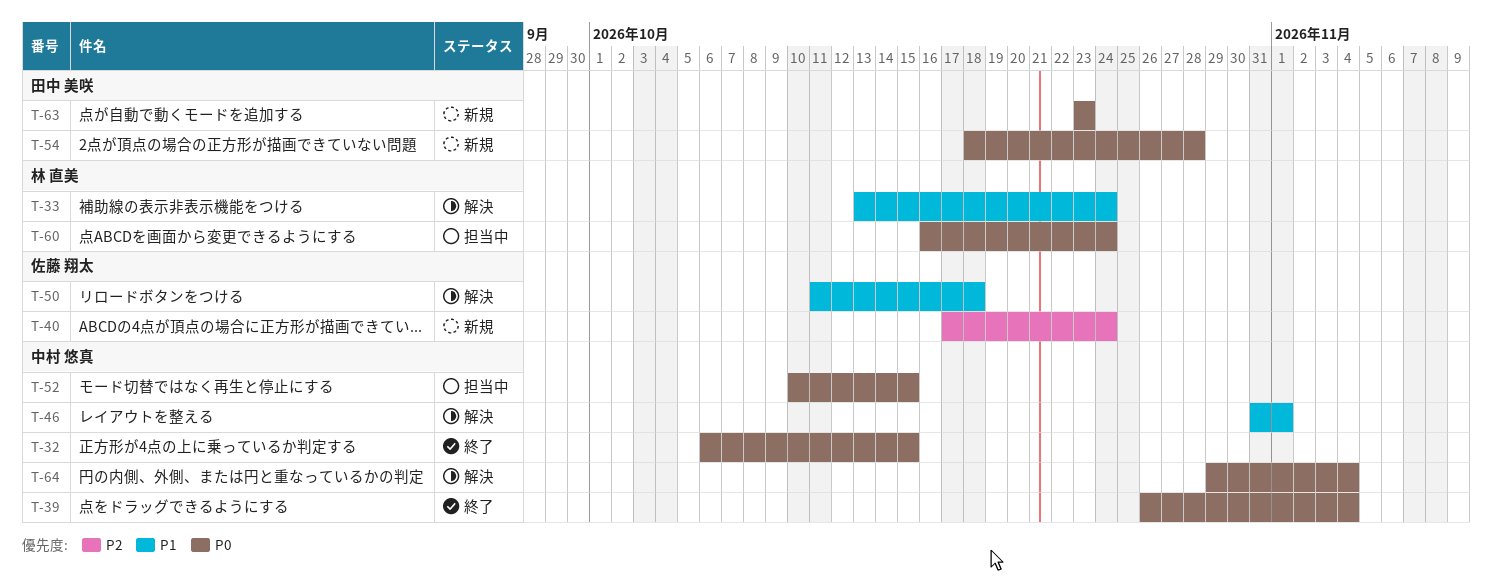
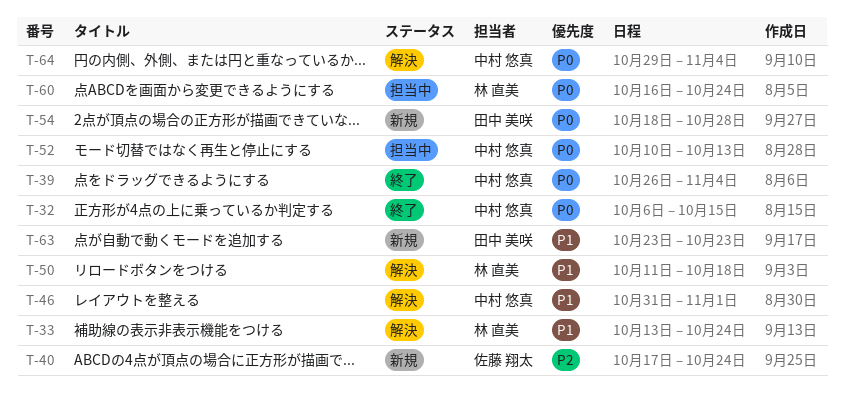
T-50, owner: 佐藤 翔太 -> 林 直美
T-52, due: Oct 15 -> Oct 13
T-63, priority: P0 -> P1

